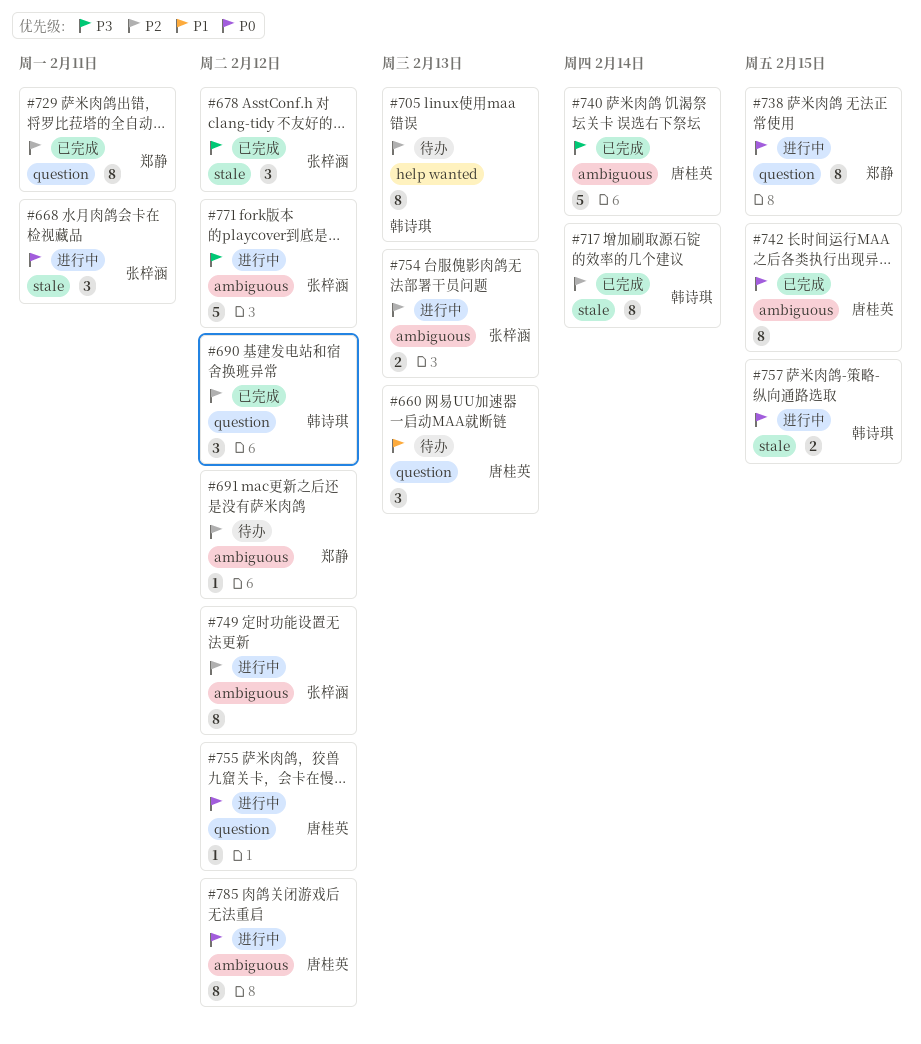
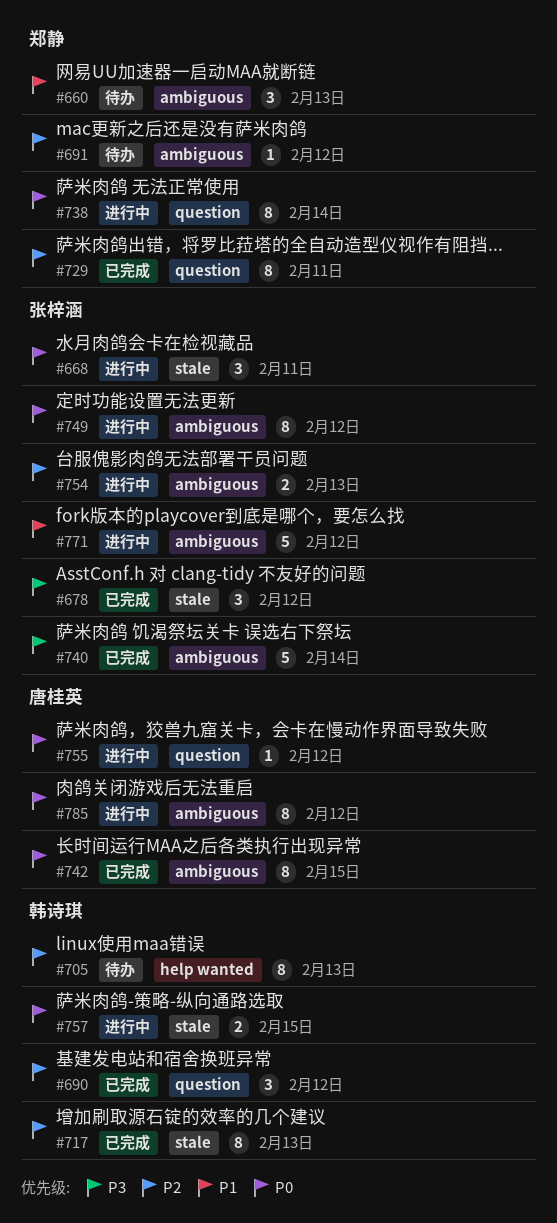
#660, owner: 唐桂英 -> 郑静
#660, label: question -> ambiguous
#717, due: Feb 14 -> Feb 13
#738, due: Feb 15 -> Feb 14
#740, owner: 唐桂英 -> 张梓涵
#749, priority: P2 -> P0
#771, priority: P3 -> P1

